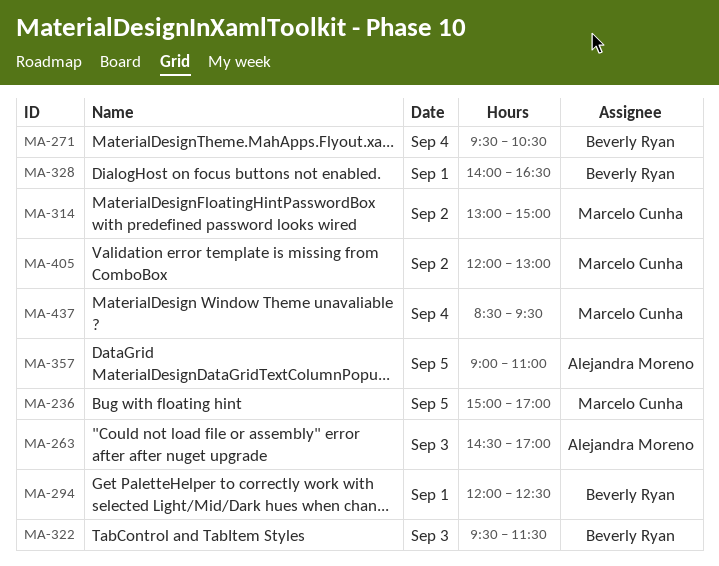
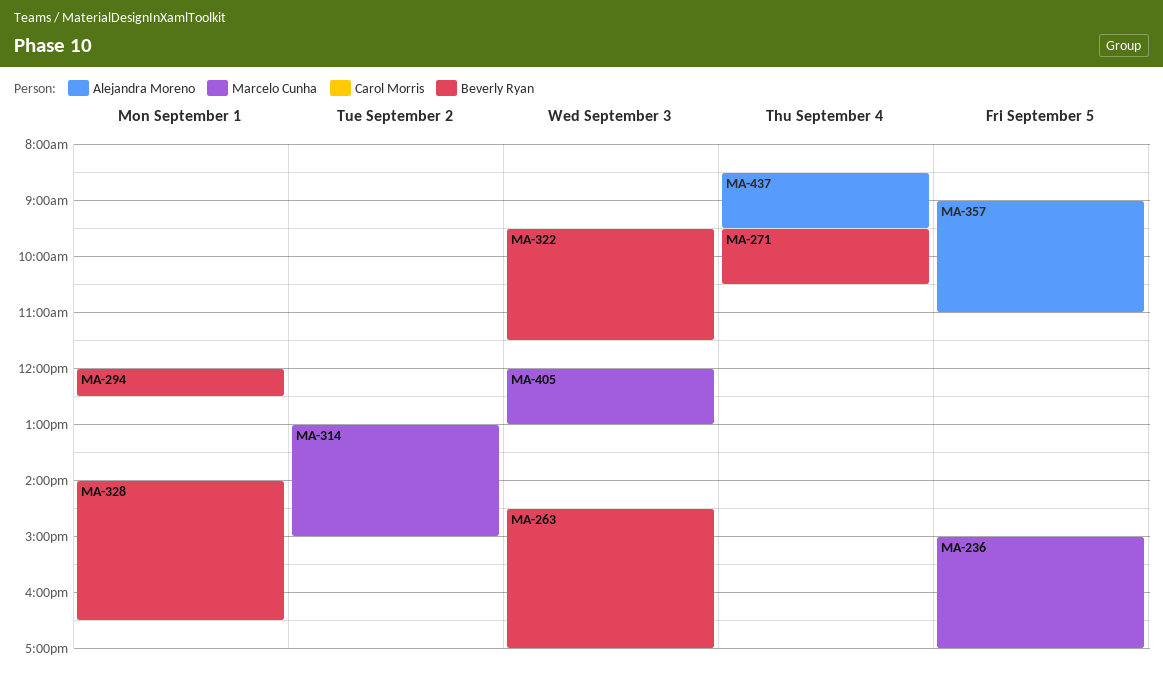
MA-263, owner: Alejandra Moreno -> Beverly Ryan
MA-405, day: Sep 2 -> Sep 3
MA-437, owner: Marcelo Cunha -> Alejandra Moreno

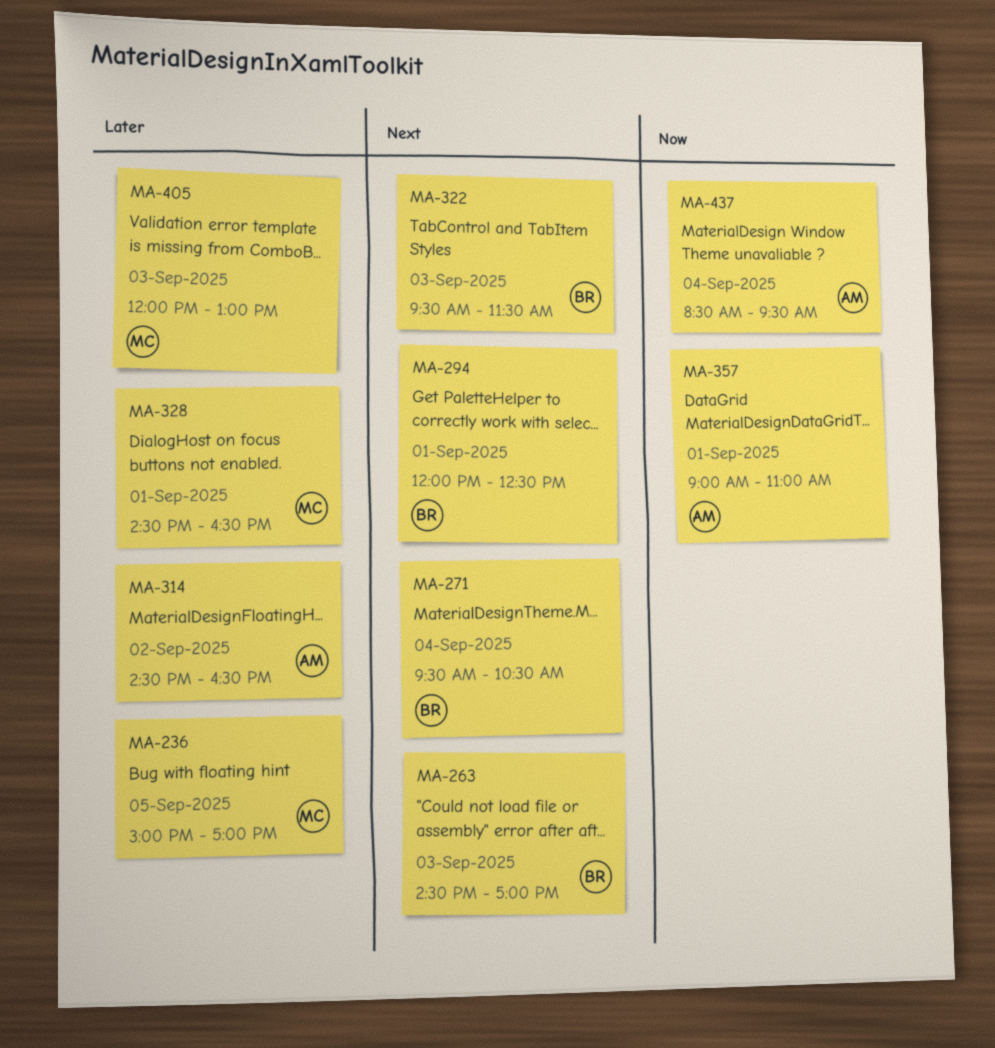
MA-314, owner: Marcelo Cunha -> Alejandra Moreno
MA-314, begins: 13:00 -> 14:30
MA-314, ends: 15:00 -> 16:30
MA-328, owner: Beverly Ryan -> Marcelo Cunha
MA-328, begins: 14:00 -> 14:30
MA-357, day: Sep 5 -> Sep 1

